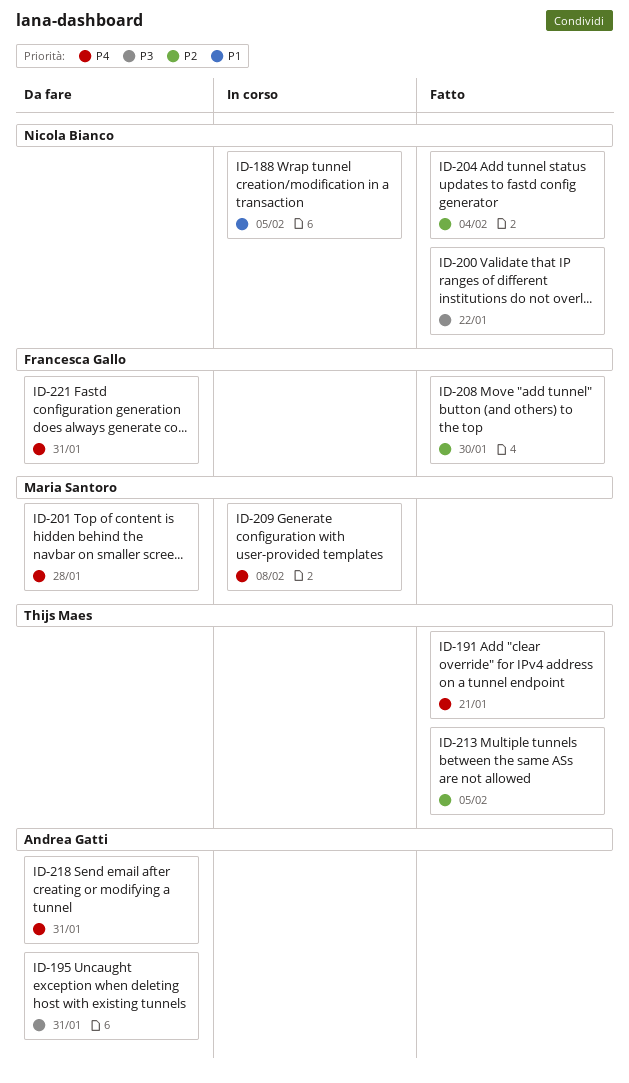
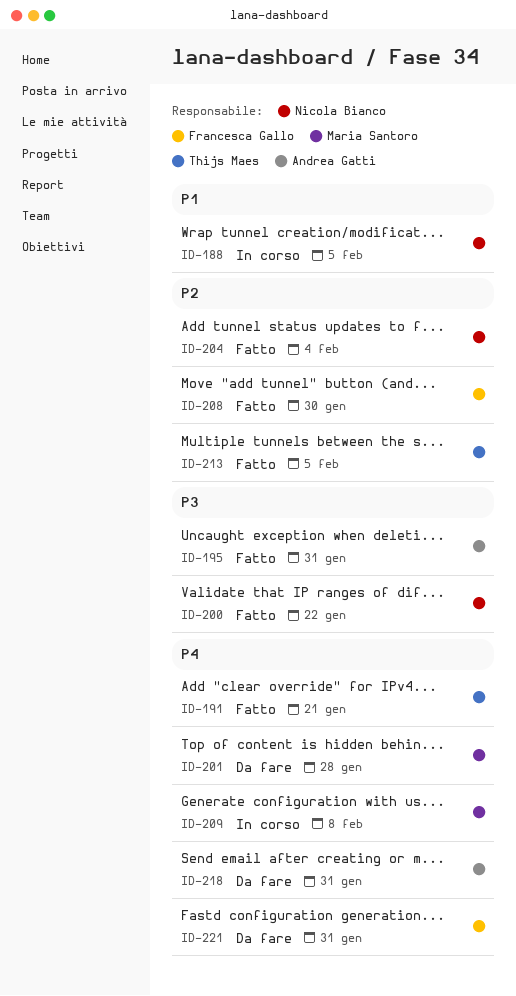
ID-195, status: Da fare -> Fatto

